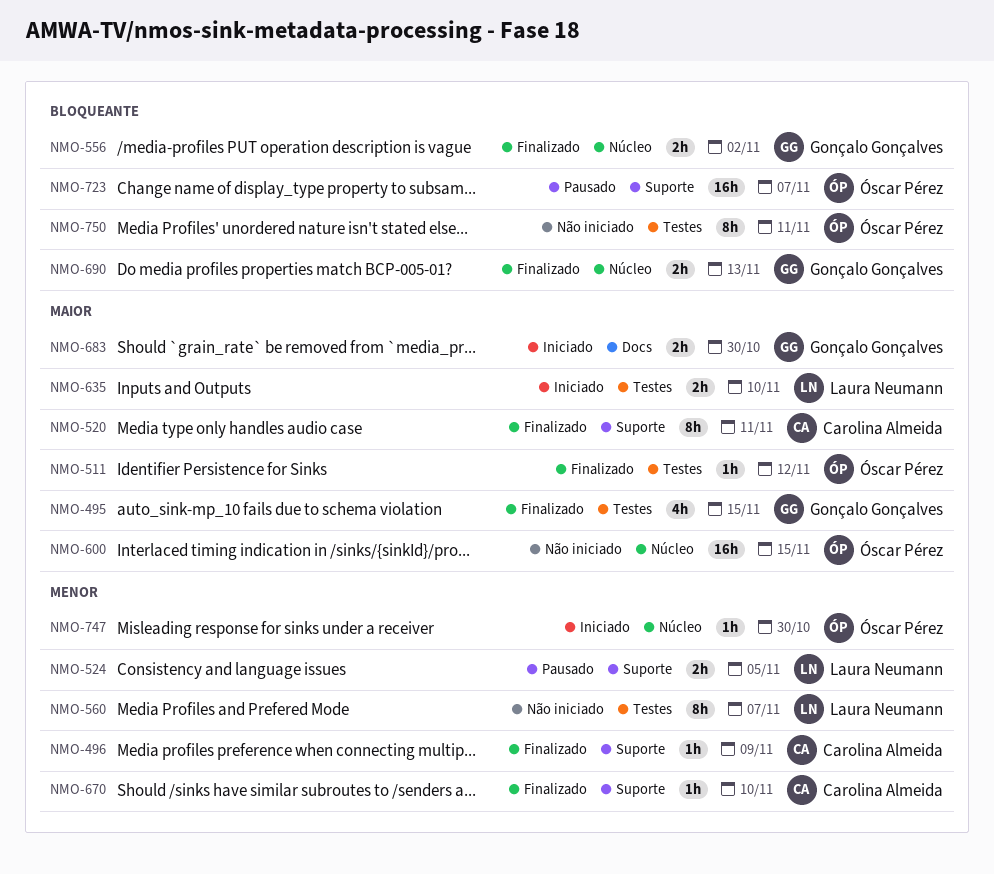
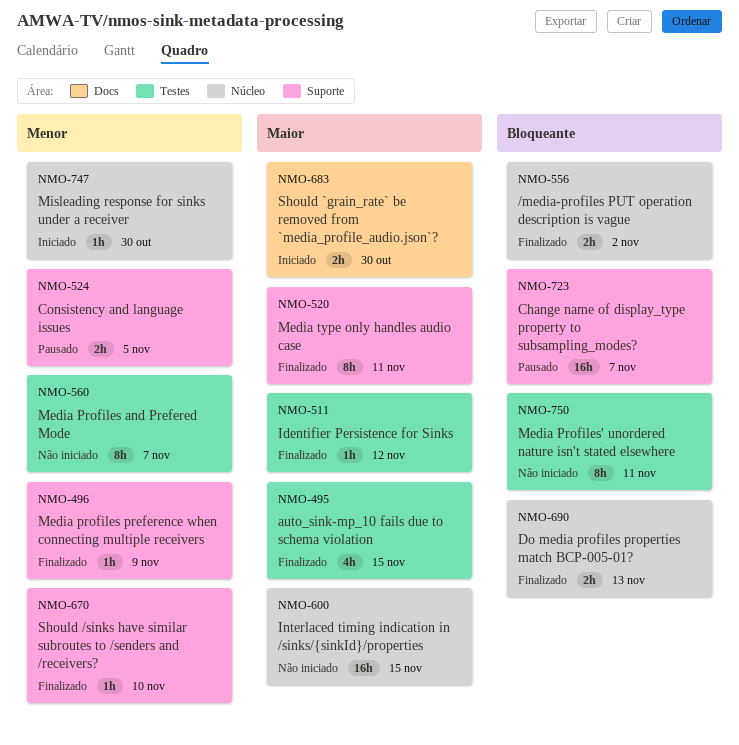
NMO-635: present -> none

